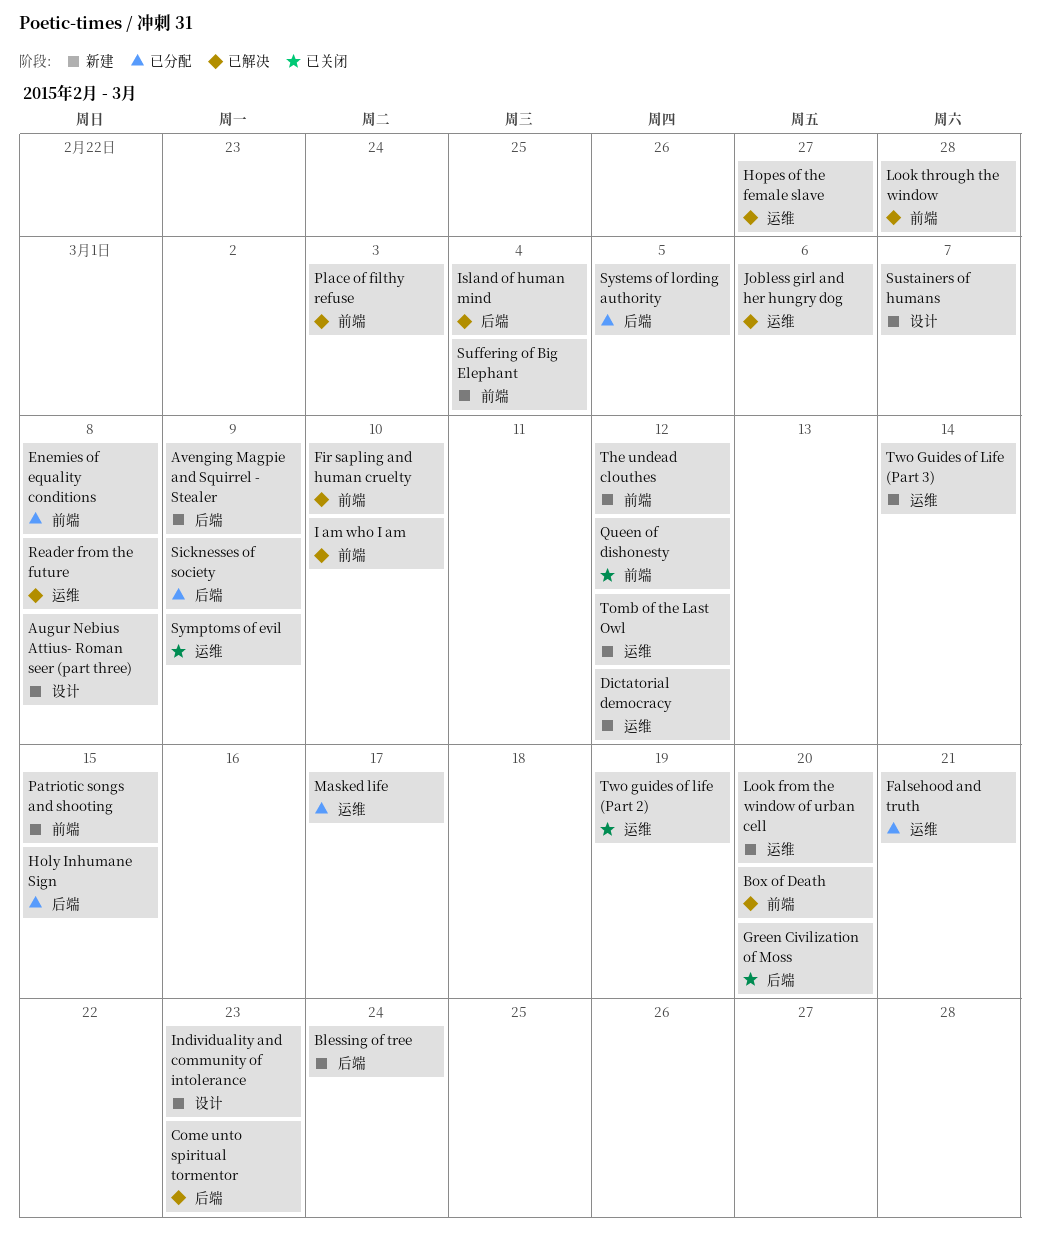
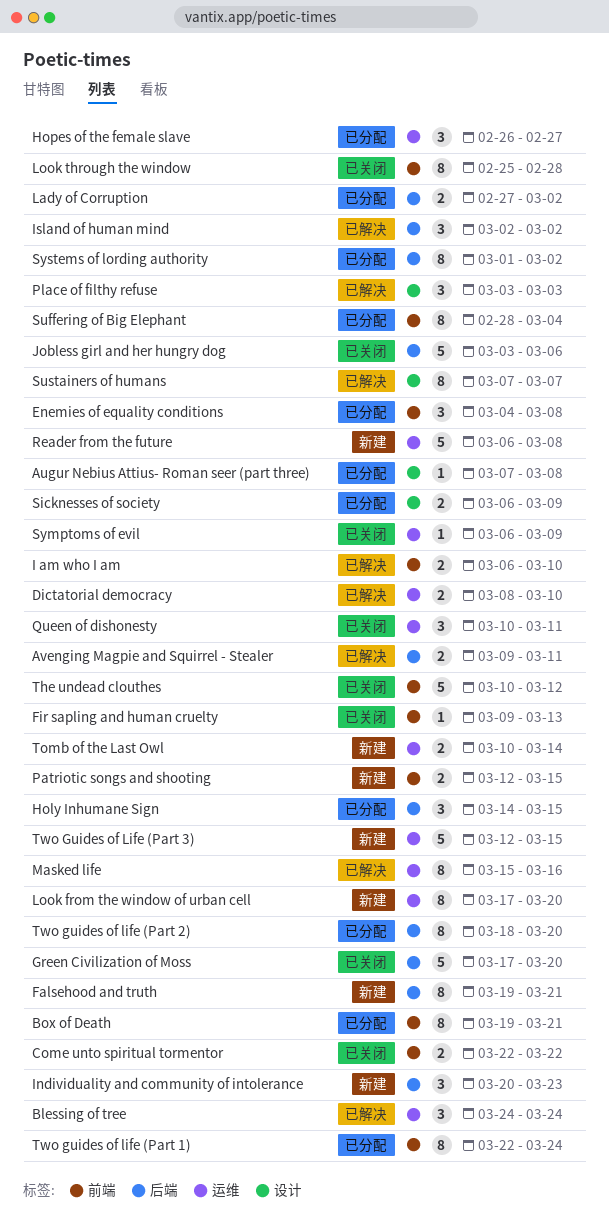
Augur Nebius Attius- Roman seer (part three), status: 新建 -> 已分配
Avenging Magpie and Squirrel - Stealer, status: 新建 -> 已解决
Avenging Magpie and Squirrel - Stealer, due: Mar 9 -> Mar 11
Blessing of tree, status: 新建 -> 已解决
Blessing of tree, label: 后端 -> 运维
Box of Death, status: 已解决 -> 已分配
Box of Death, due: Mar 20 -> Mar 21
Come unto spiritual tormentor, status: 已解决 -> 已关闭
Come unto spiritual tormentor, label: 后端 -> 前端
Come unto spiritual tormentor, due: Mar 23 -> Mar 22
Dictatorial democracy, status: 新建 -> 已解决
Dictatorial democracy, due: Mar 12 -> Mar 10
Falsehood and truth, status: 已分配 -> 新建
Falsehood and truth, label: 运维 -> 后端
Fir sapling and human cruelty, status: 已解决 -> 已关闭
Fir sapling and human cruelty, due: Mar 10 -> Mar 13
Hopes of the female slave, status: 已解决 -> 已分配
Individuality and community of intolerance, label: 设计 -> 后端
Island of human mind, due: Mar 4 -> Mar 2
Jobless girl and her hungry dog, status: 已解决 -> 已关闭
Jobless girl and her hungry dog, label: 运维 -> 后端
Lady of Corruption: none -> present
Look through the window, status: 已解决 -> 已关闭
Masked life, status: 已分配 -> 已解决
Masked life, due: Mar 17 -> Mar 16
Place of filthy refuse, label: 前端 -> 设计
Queen of dishonesty, label: 前端 -> 运维
Queen of dishonesty, due: Mar 12 -> Mar 11
Reader from the future, status: 已解决 -> 新建
Sicknesses of society, label: 后端 -> 设计
Suffering of Big Elephant, status: 新建 -> 已分配
Sustainers of humans, status: 新建 -> 已解决
Systems of lording authority, due: Mar 5 -> Mar 2
The undead clouthes, status: 新建 -> 已关闭
Tomb of the Last Owl, due: Mar 12 -> Mar 14
Two guides of life (Part 1): none -> present
Two guides of life (Part 2), status: 已关闭 -> 已分配
Two guides of life (Part 2), label: 运维 -> 后端
Two guides of life (Part 2), due: Mar 19 -> Mar 20
Two Guides of Life (Part 3), due: Mar 14 -> Mar 15

